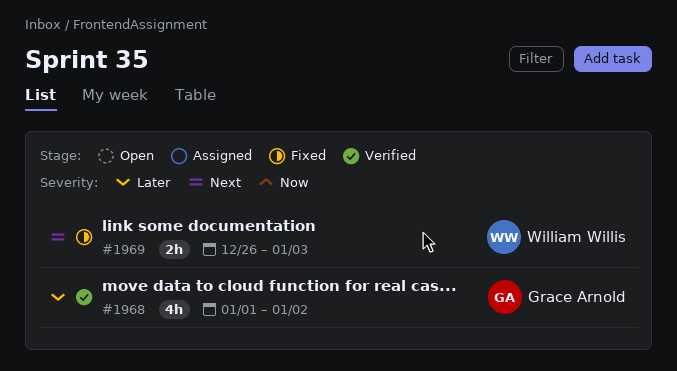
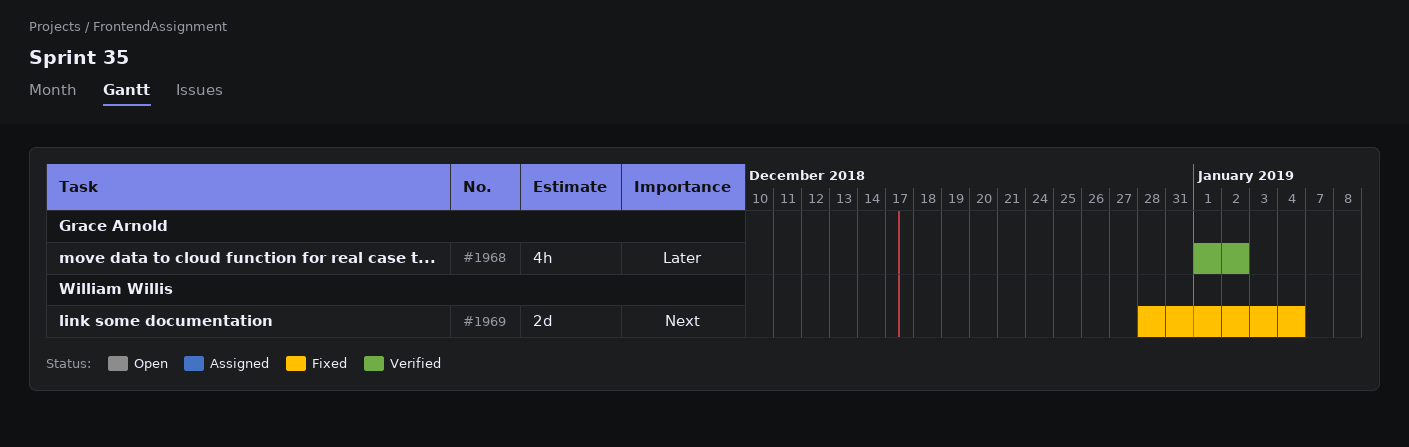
#1969, estimate: 2h -> 2d
#1969, start: Dec 26 -> Dec 28
#1969, due: Jan 3 -> Jan 4

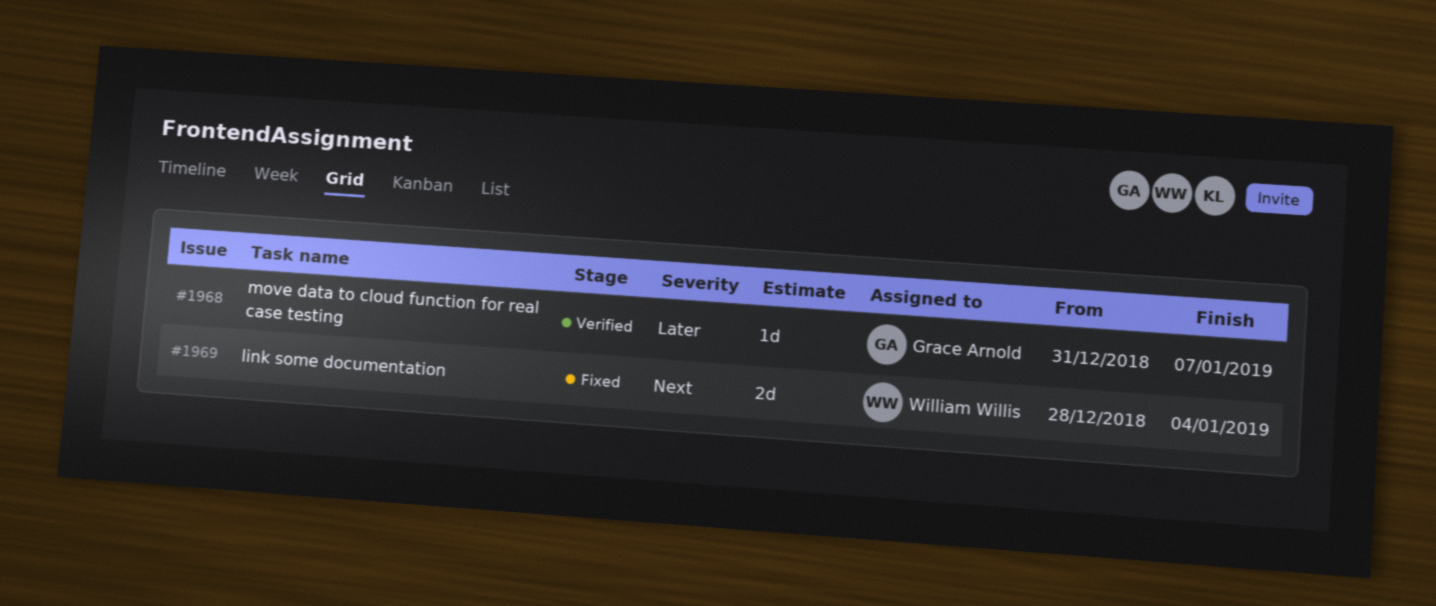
#1968, estimate: 4h -> 1d
#1968, start: Jan 1 -> Dec 31
#1968, due: Jan 2 -> Jan 7

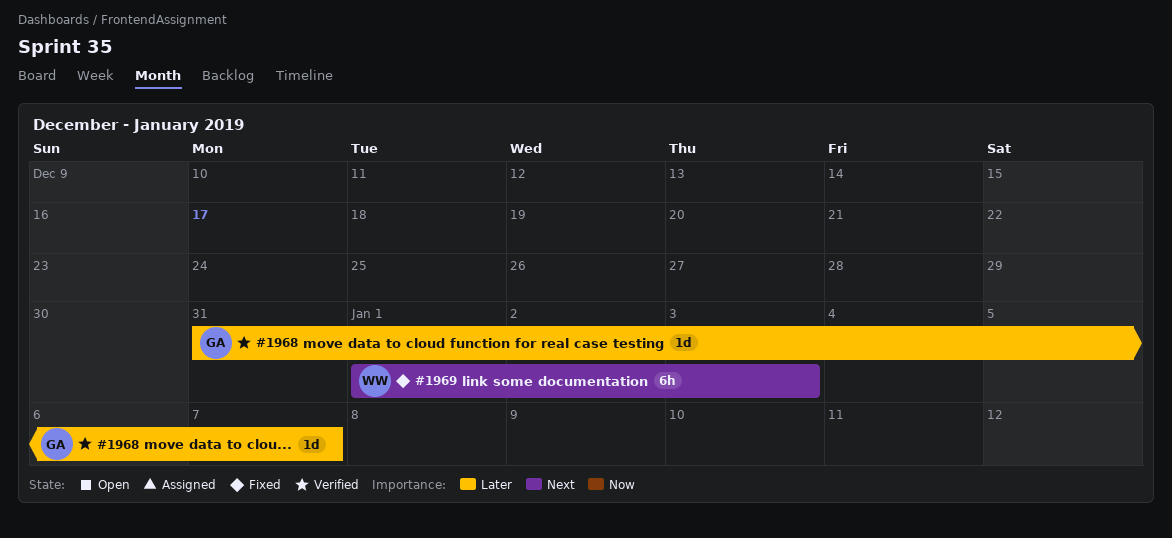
#1969, estimate: 2d -> 6h
#1969, start: Dec 28 -> Jan 1
#1969, due: Jan 4 -> Jan 3

